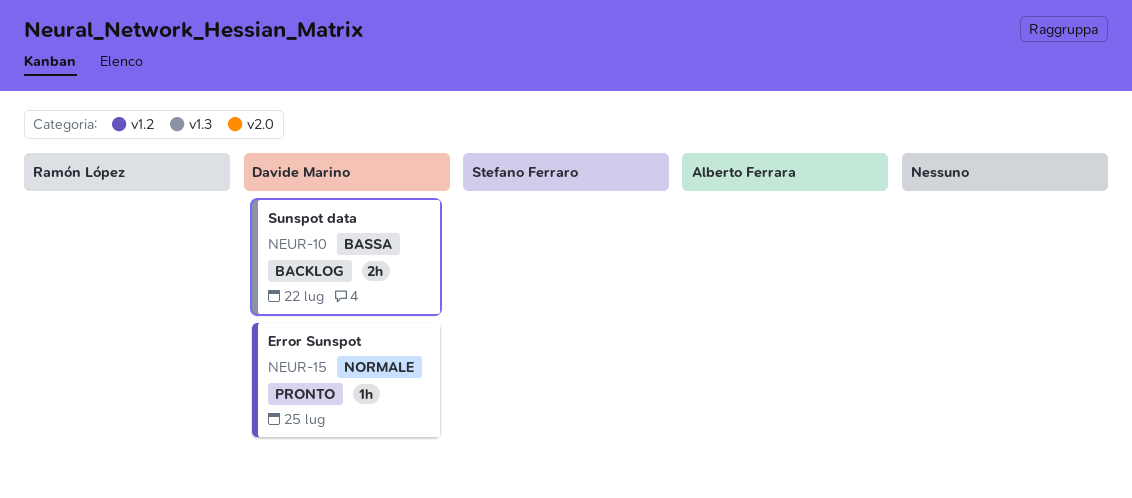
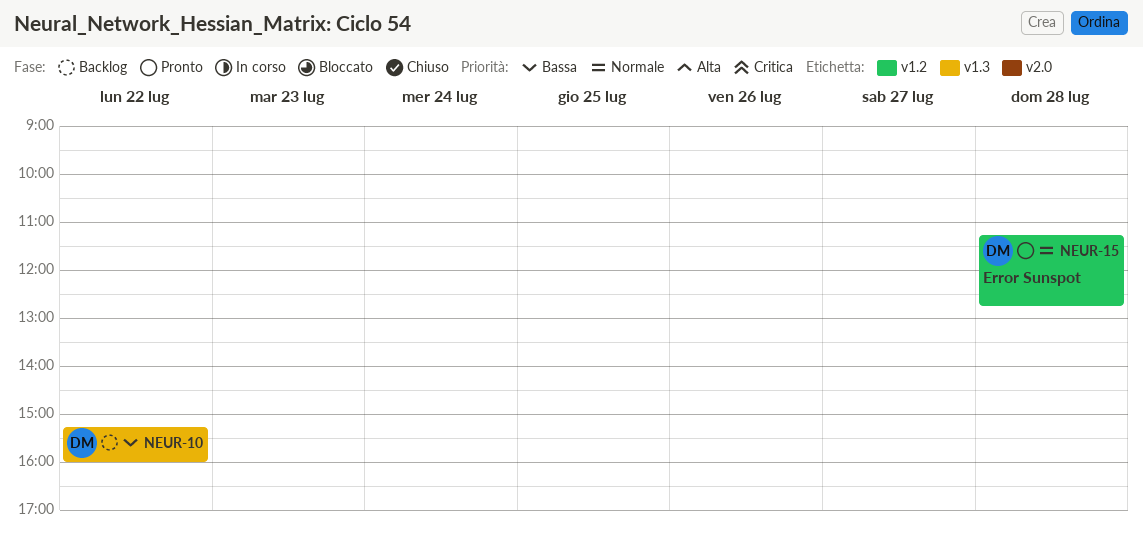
NEUR-15, day: Jul 25 -> Jul 28

